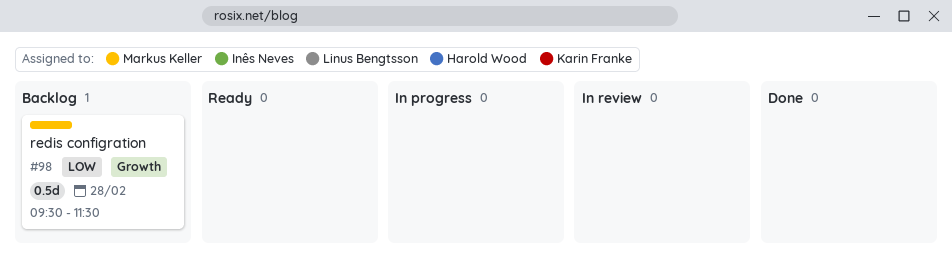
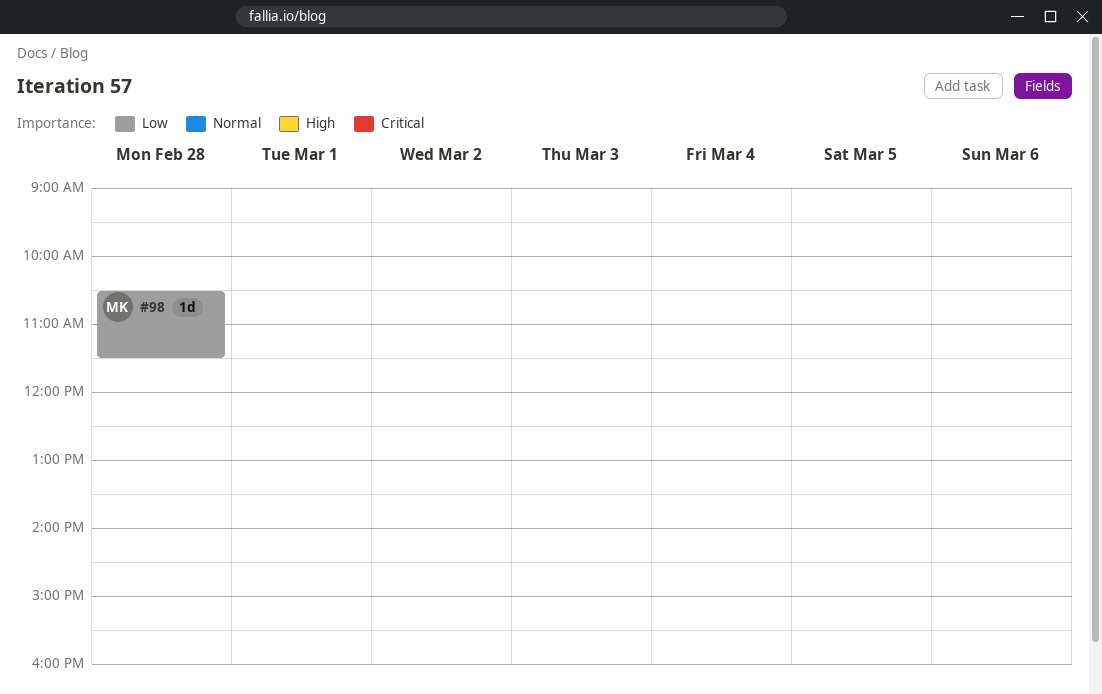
#98, estimate: 0.5d -> 1d
#98, begins: 09:30 -> 10:30

